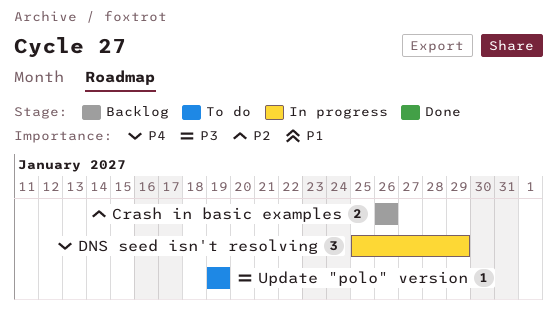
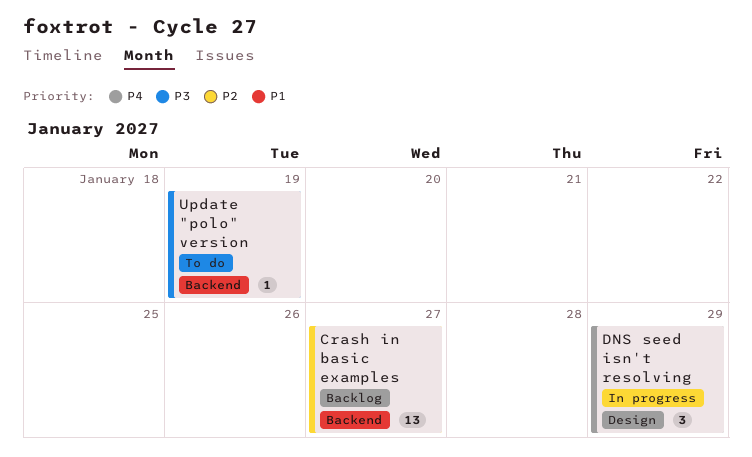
Crash in basic examples, estimate: 2 -> 13
Crash in basic examples, due: Jan 26 -> Jan 27

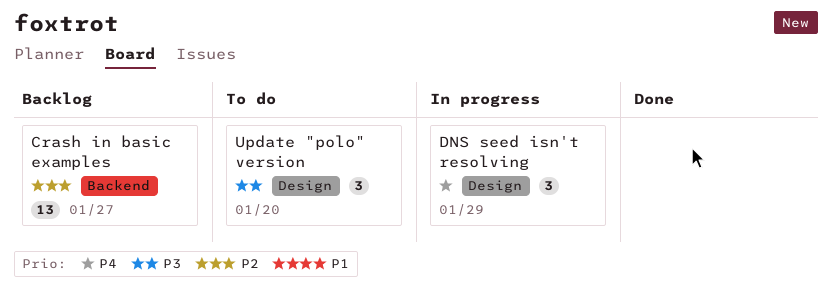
Update "polo" version, label: Backend -> Design
Update "polo" version, estimate: 1 -> 3
Update "polo" version, due: Jan 19 -> Jan 20

